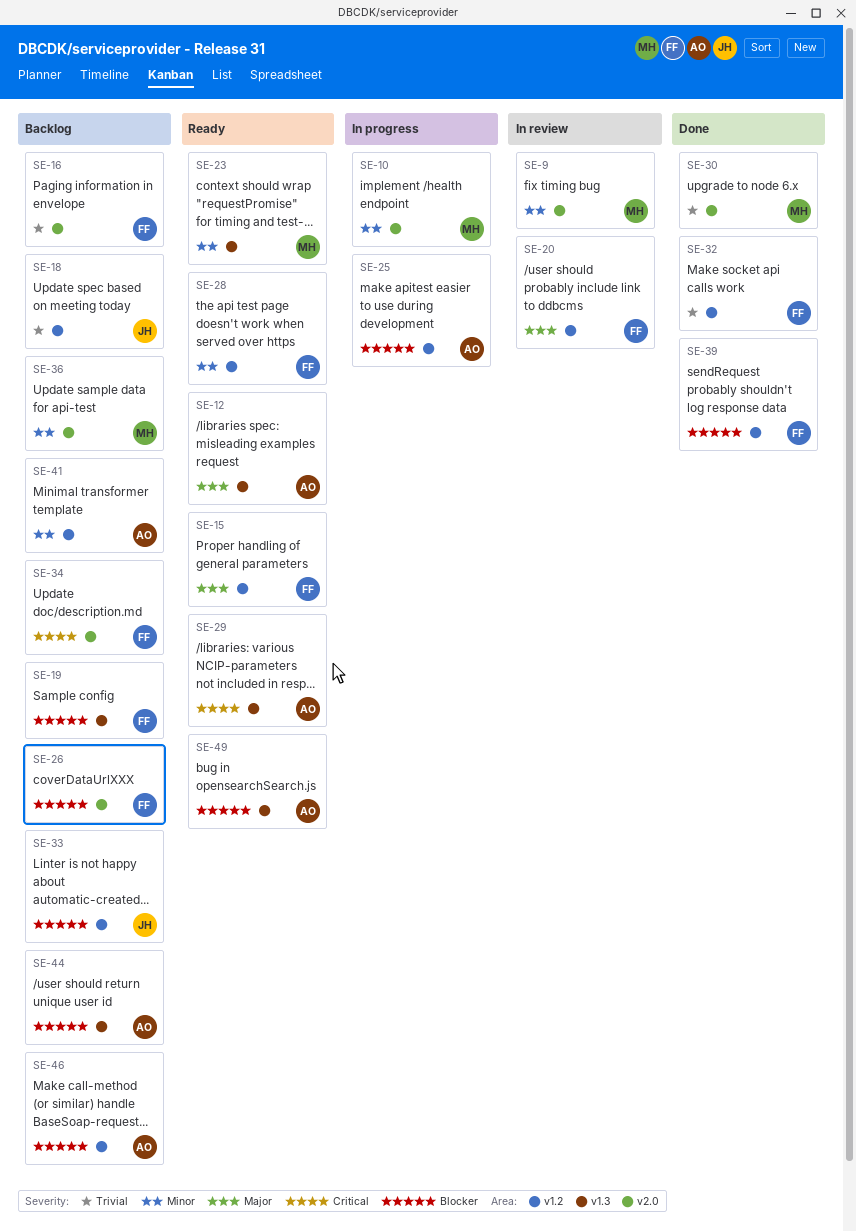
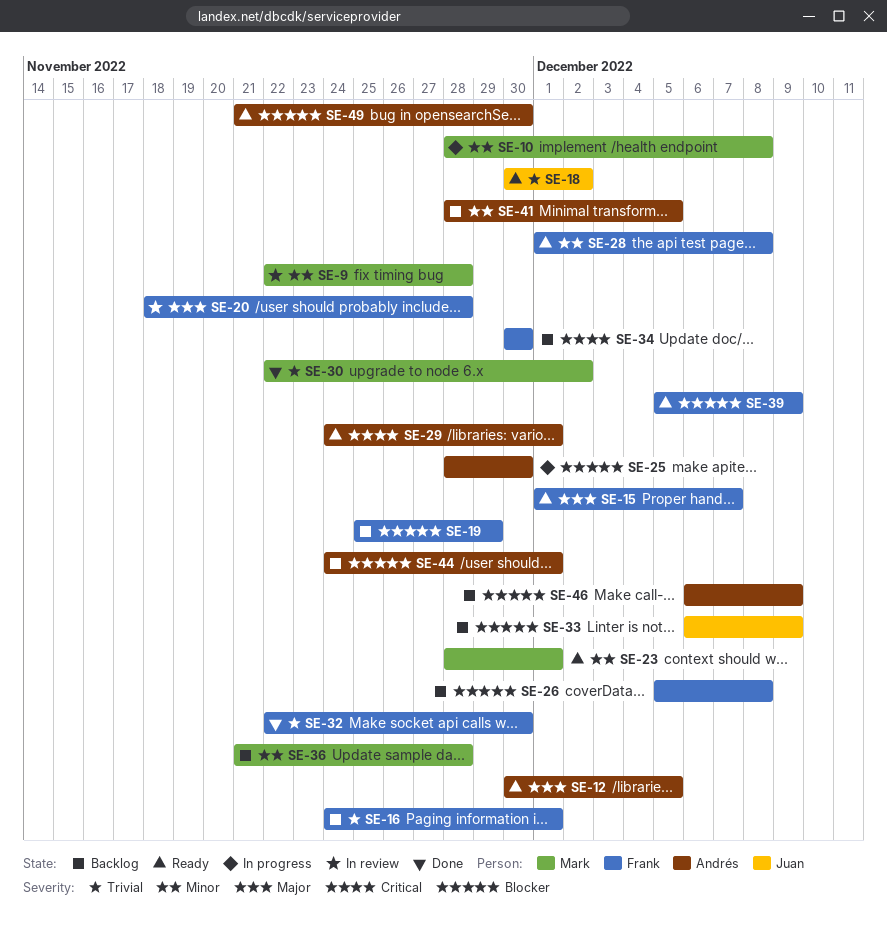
SE-18, status: Backlog -> Ready
SE-39, status: Done -> Ready

